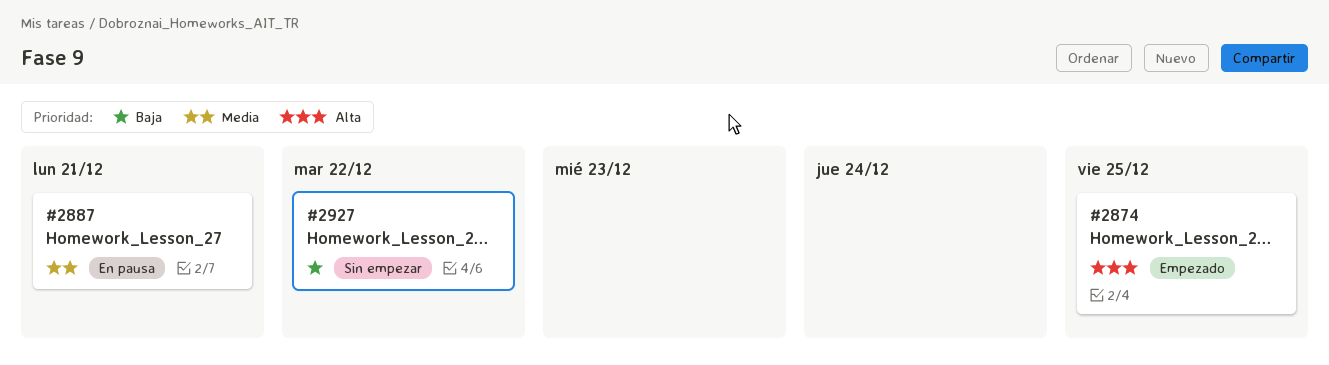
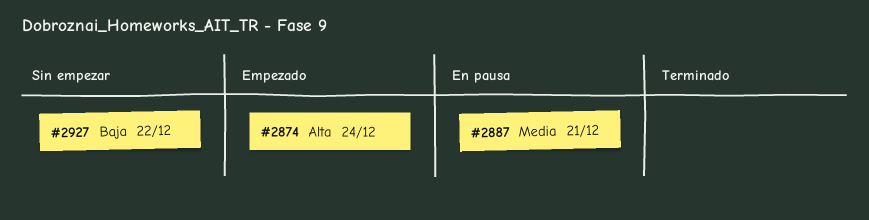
#2874, due: Dec 25 -> Dec 24

